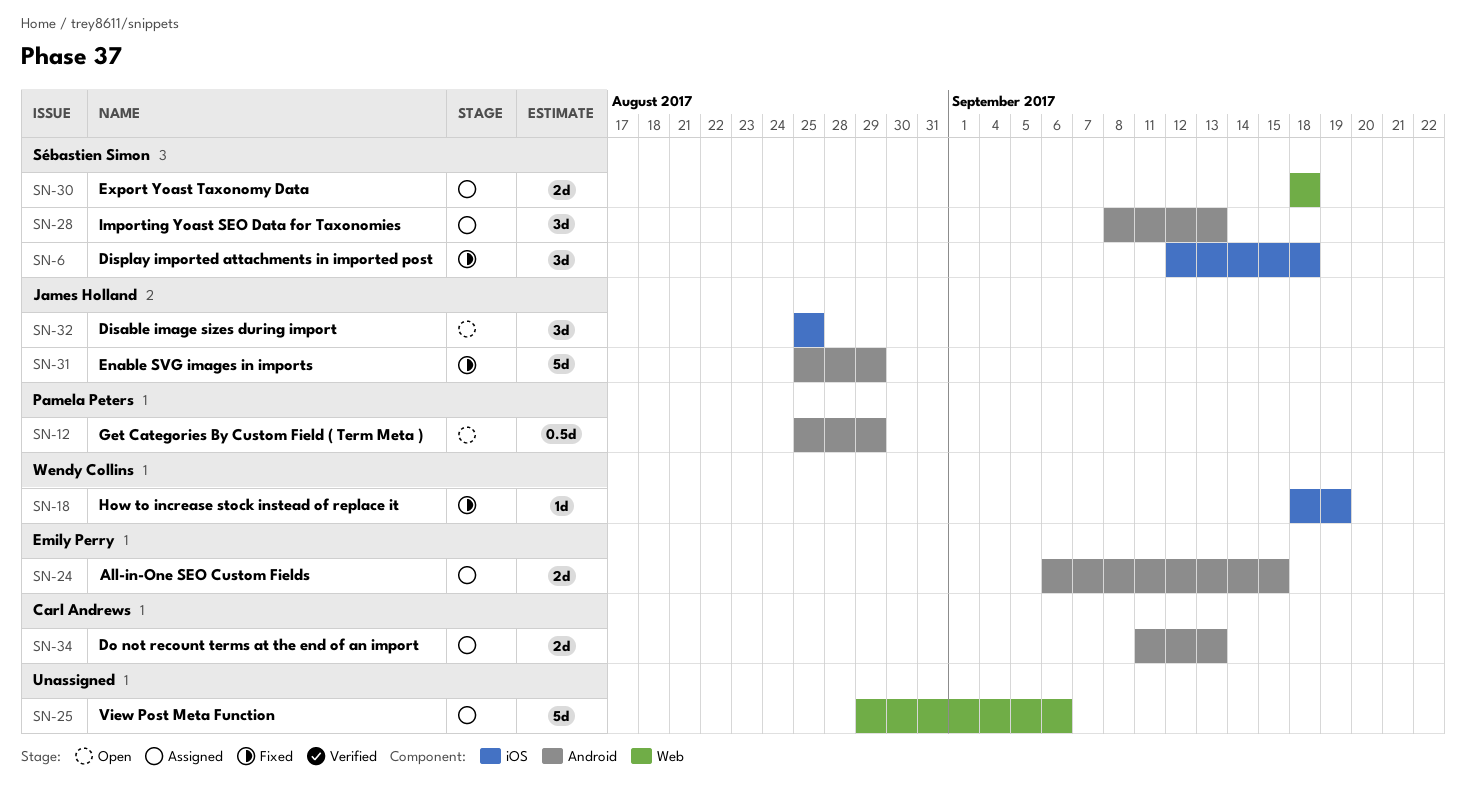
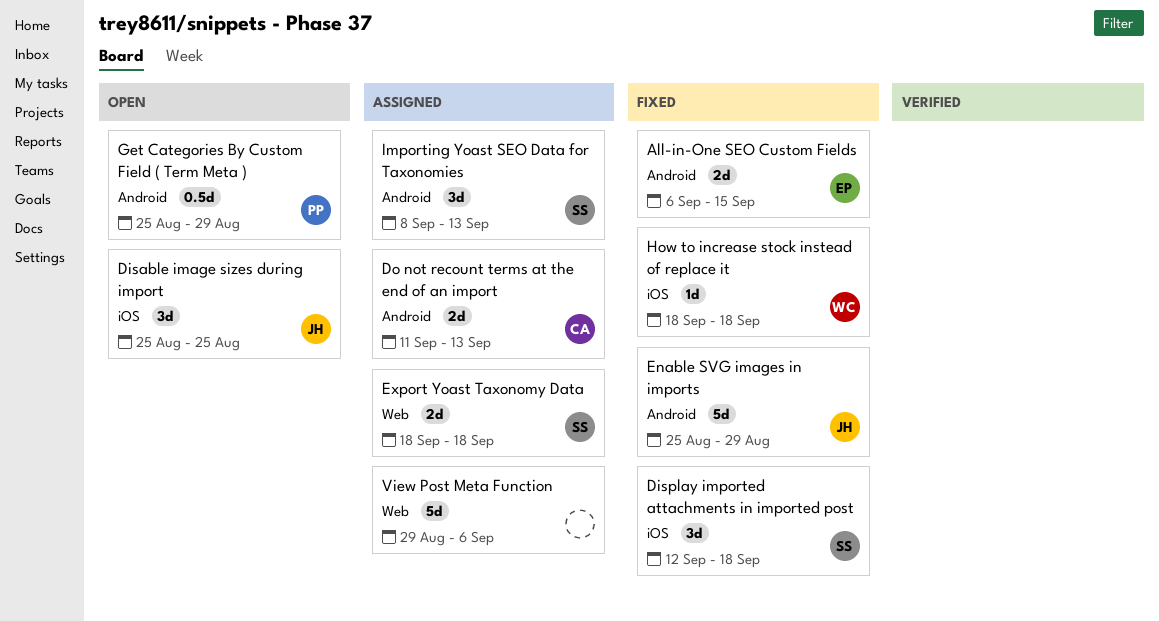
All-in-One SEO Custom Fields, status: Assigned -> Fixed
How to increase stock instead of replace it, due: Sep 19 -> Sep 18

